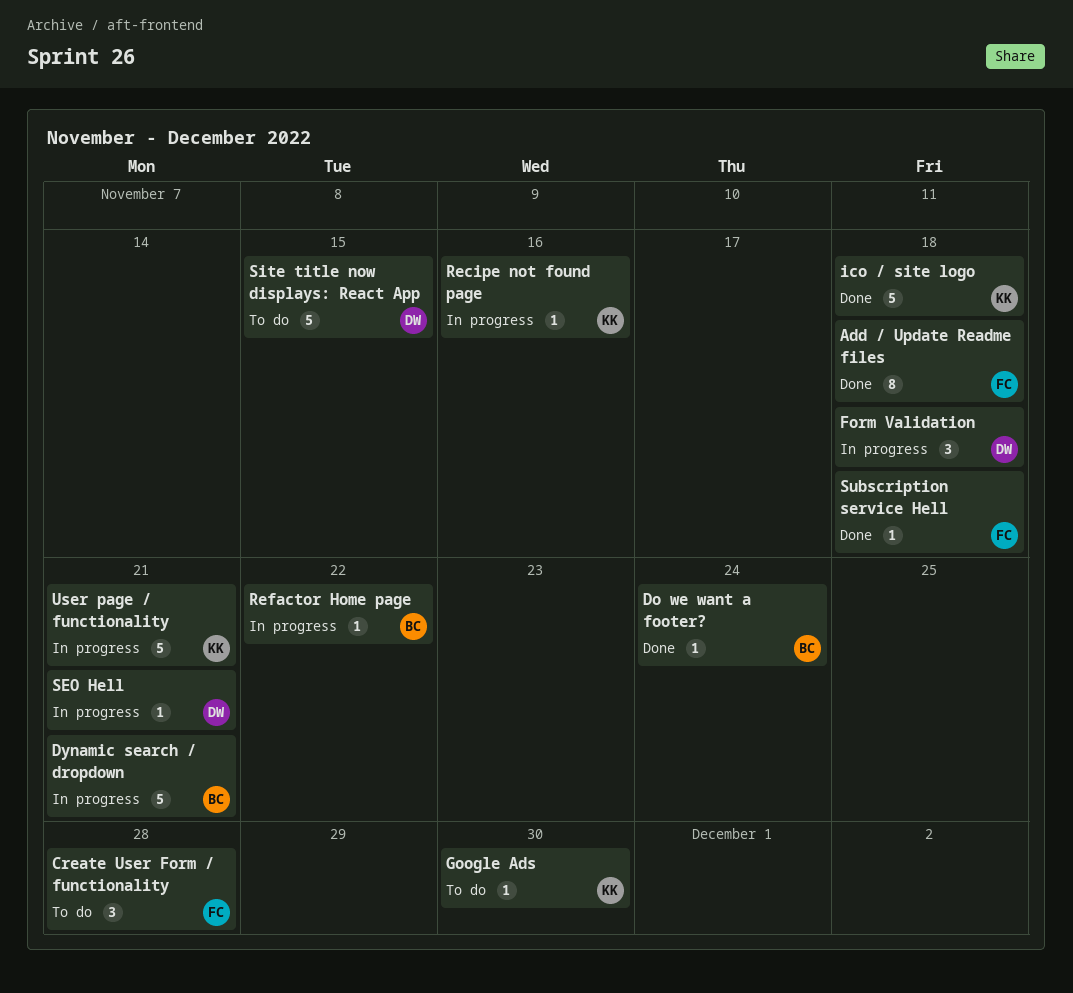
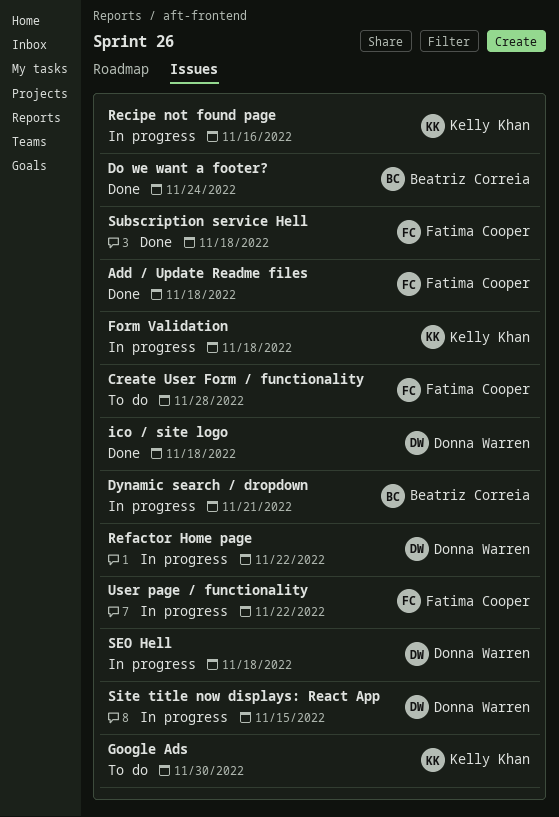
Form Validation, owner: Donna Warren -> Kelly Khan
ico / site logo, owner: Kelly Khan -> Donna Warren
Refactor Home page, owner: Beatriz Correia -> Donna Warren
SEO Hell, due: Nov 21 -> Nov 18
Site title now displays: React App, status: To do -> In progress
User page / functionality, owner: Kelly Khan -> Fatima Cooper
User page / functionality, due: Nov 21 -> Nov 22

